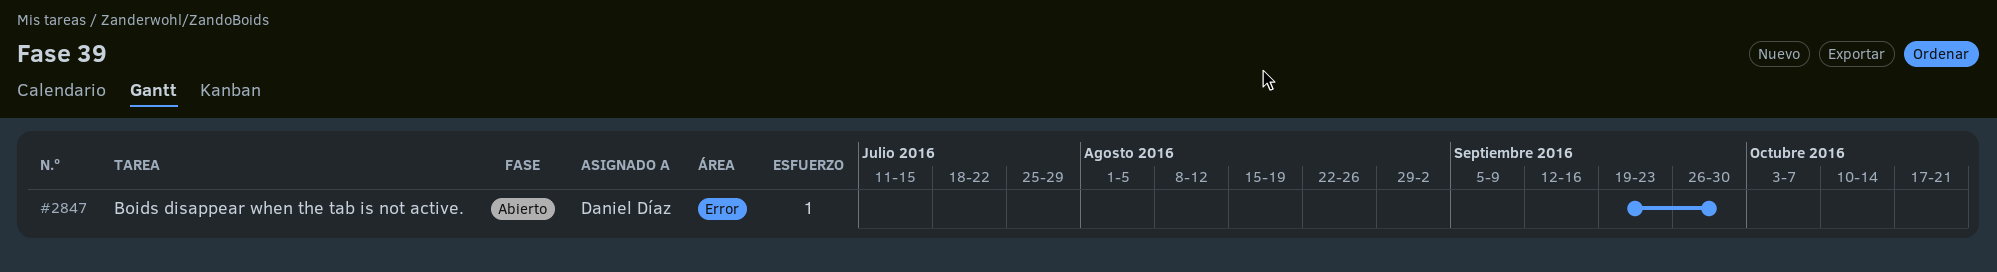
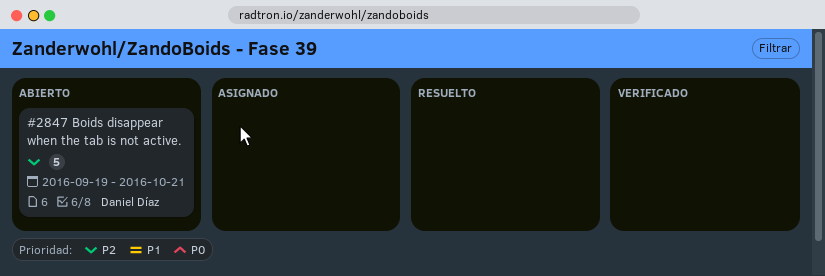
#2847, estimate: 1 -> 5
#2847, due: Sep 30 -> Oct 21

